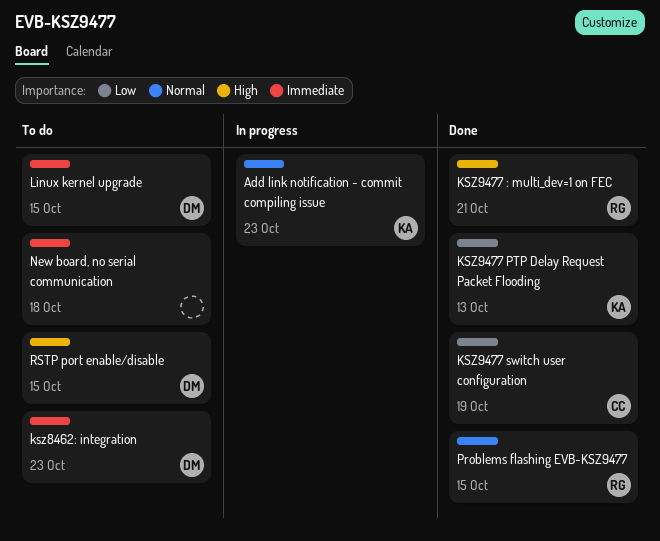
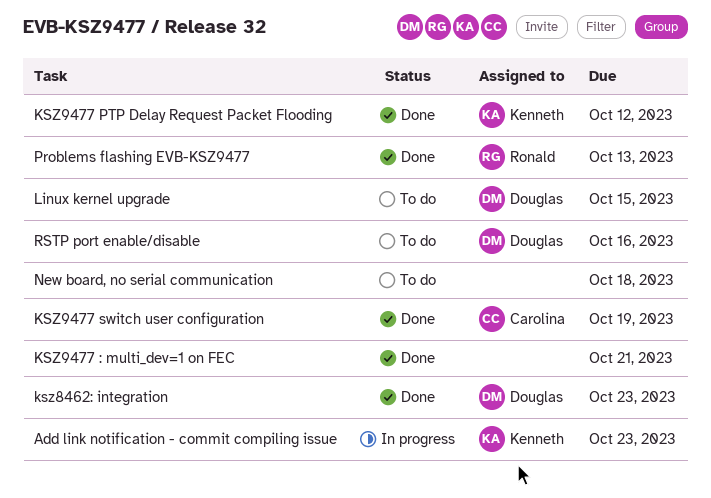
ksz8462: integration, status: To do -> Done
KSZ9477 : multi_dev=1 on FEC, owner: Ronald -> none
KSZ9477 PTP Delay Request Packet Flooding, due: Oct 13 -> Oct 12
Problems flashing EVB-KSZ9477, due: Oct 15 -> Oct 13
RSTP port enable/disable, due: Oct 15 -> Oct 16

